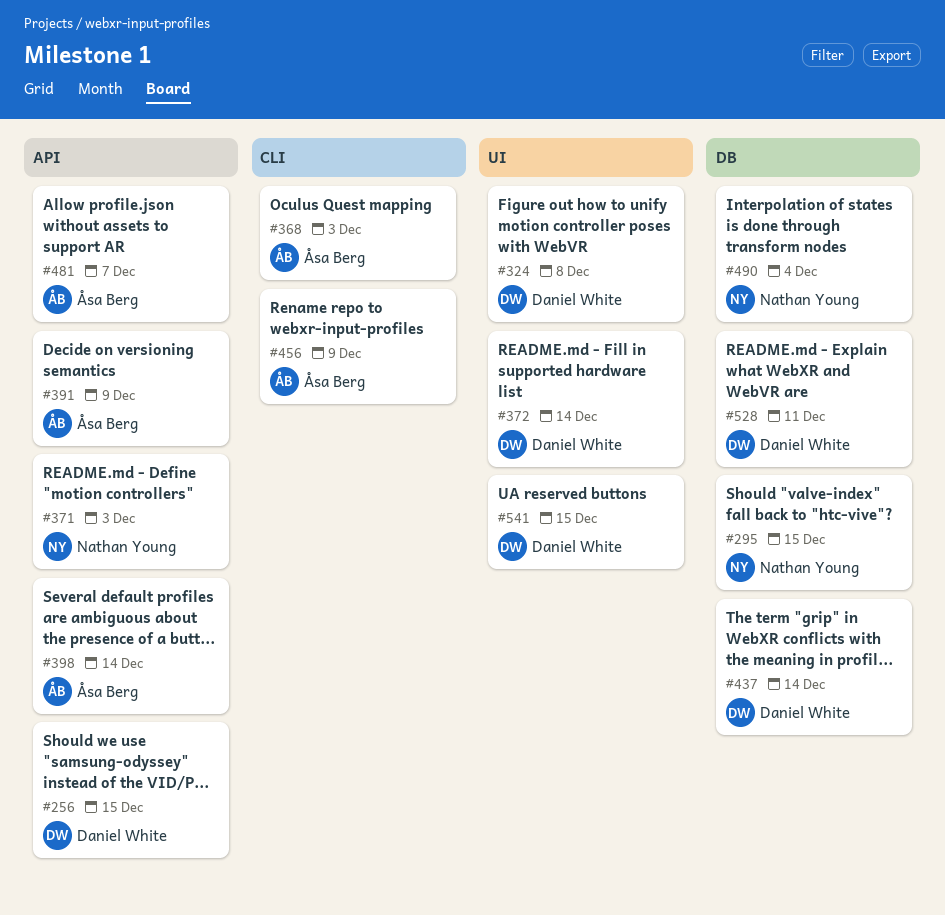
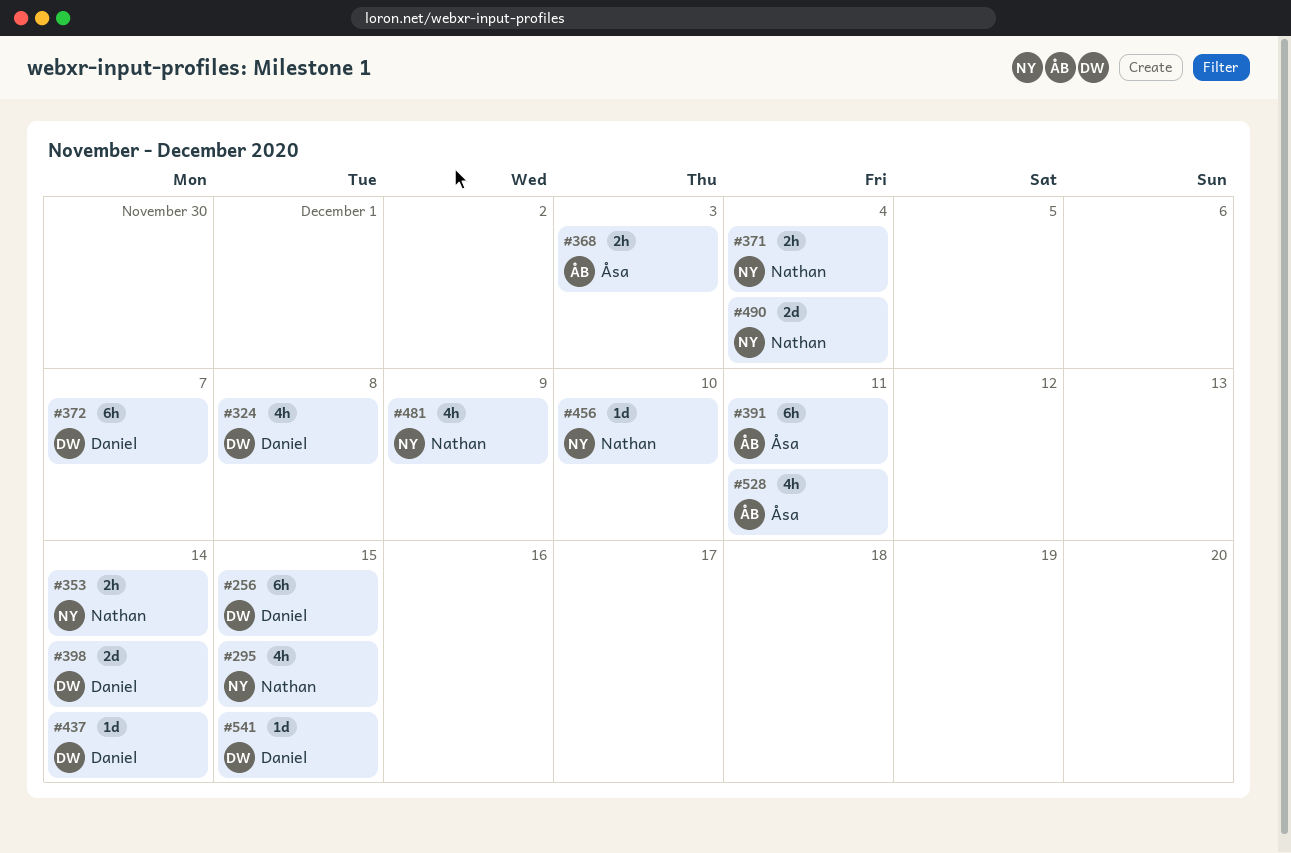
#353: none -> present
#371, due: Dec 3 -> Dec 4
#372, due: Dec 14 -> Dec 7
#391, due: Dec 9 -> Dec 11
#398, owner: Åsa Berg -> Daniel White
#456, owner: Åsa Berg -> Nathan Young
#456, due: Dec 9 -> Dec 10
#481, owner: Åsa Berg -> Nathan Young
#481, due: Dec 7 -> Dec 9
#528, owner: Daniel White -> Åsa Berg

